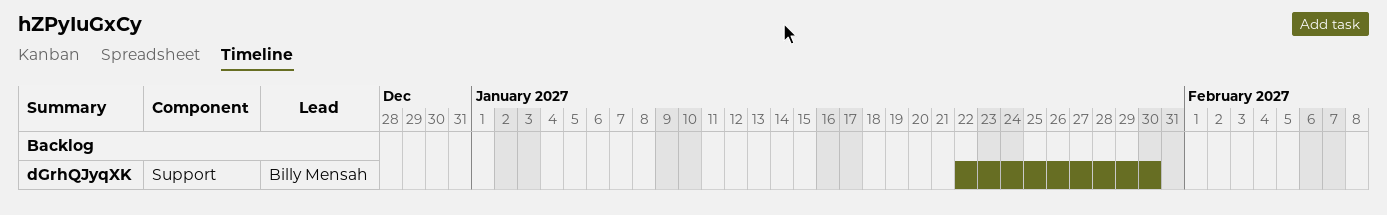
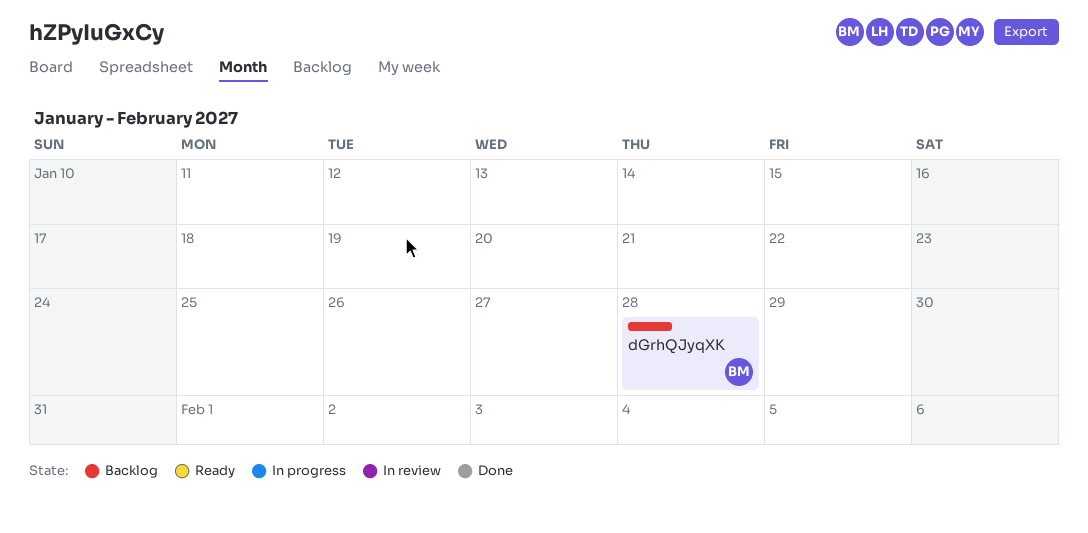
dGrhQJyqXK, due: Jan 30 -> Jan 28

